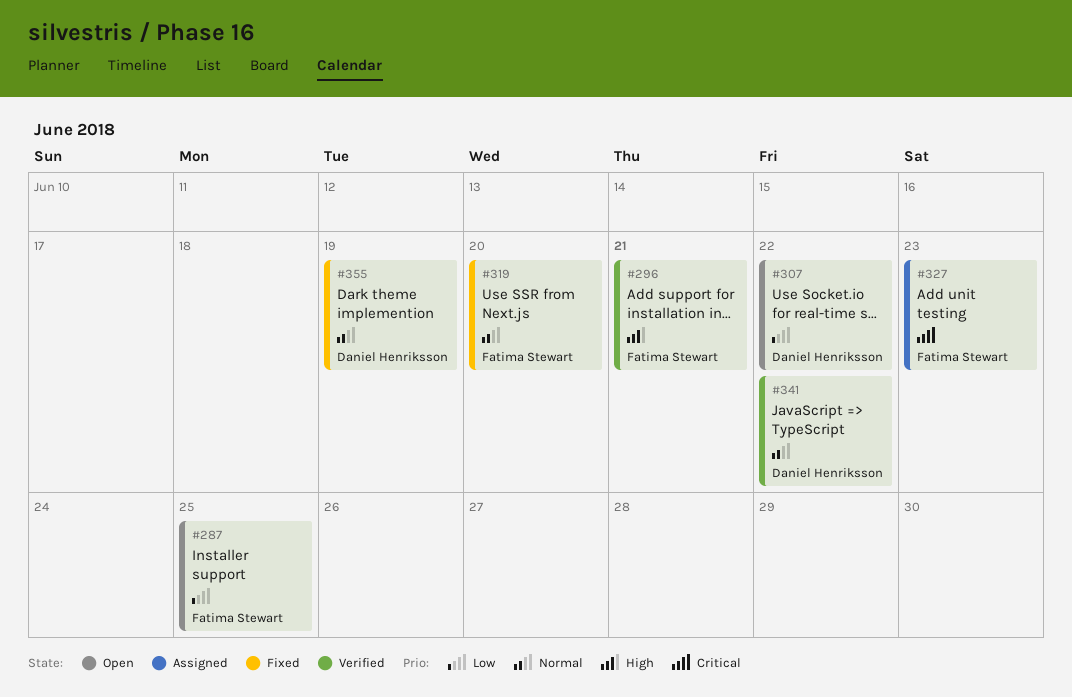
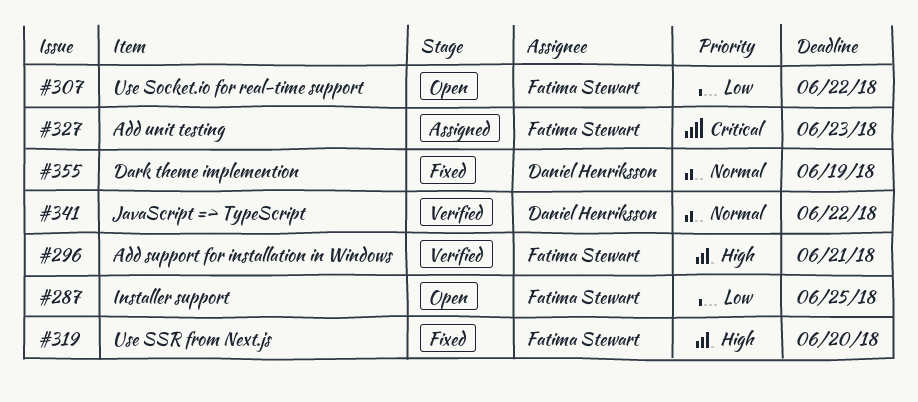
#307, owner: Daniel Henriksson -> Fatima Stewart
#319, priority: Normal -> High

